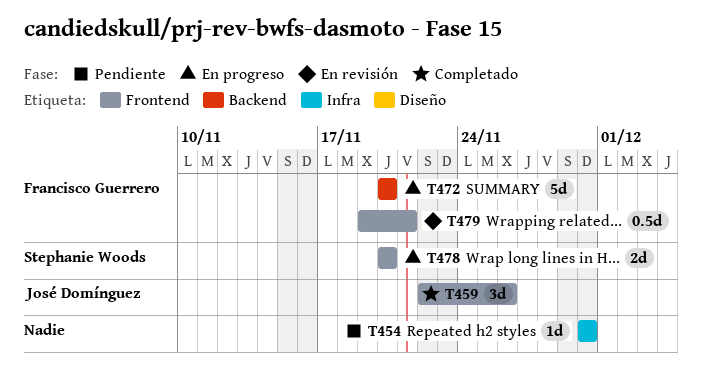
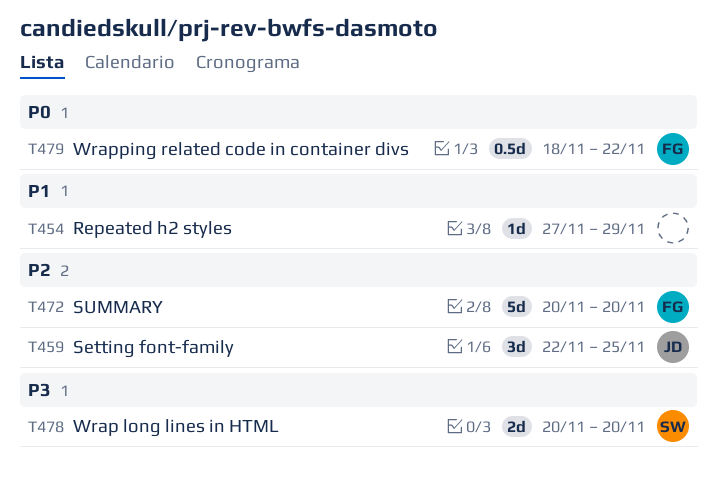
T454, start: Nov 30 -> Nov 27
T454, due: Nov 30 -> Nov 29
T459, due: Nov 26 -> Nov 25
T479, start: Nov 19 -> Nov 18
T479, due: Nov 21 -> Nov 22

